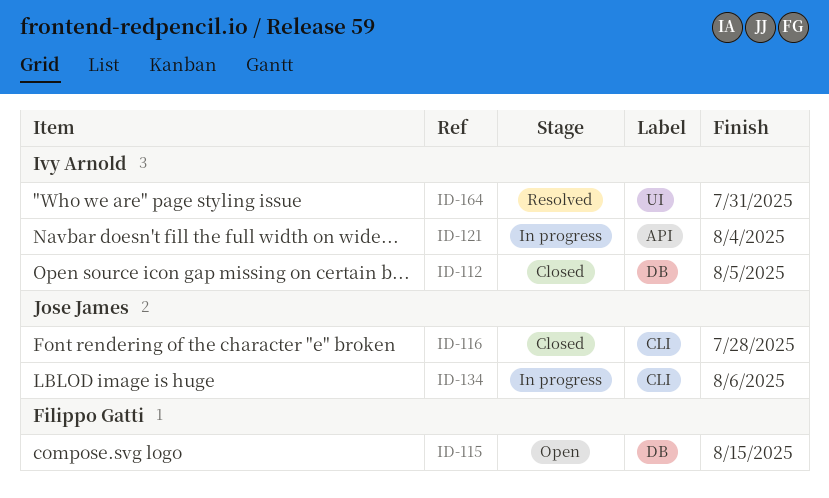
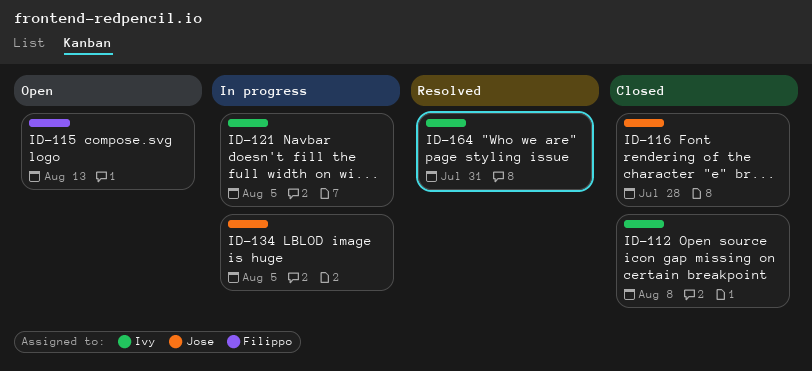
ID-112, due: Aug 5 -> Aug 8
ID-115, due: Aug 15 -> Aug 13
ID-121, due: Aug 4 -> Aug 5
ID-134, due: Aug 6 -> Aug 5

